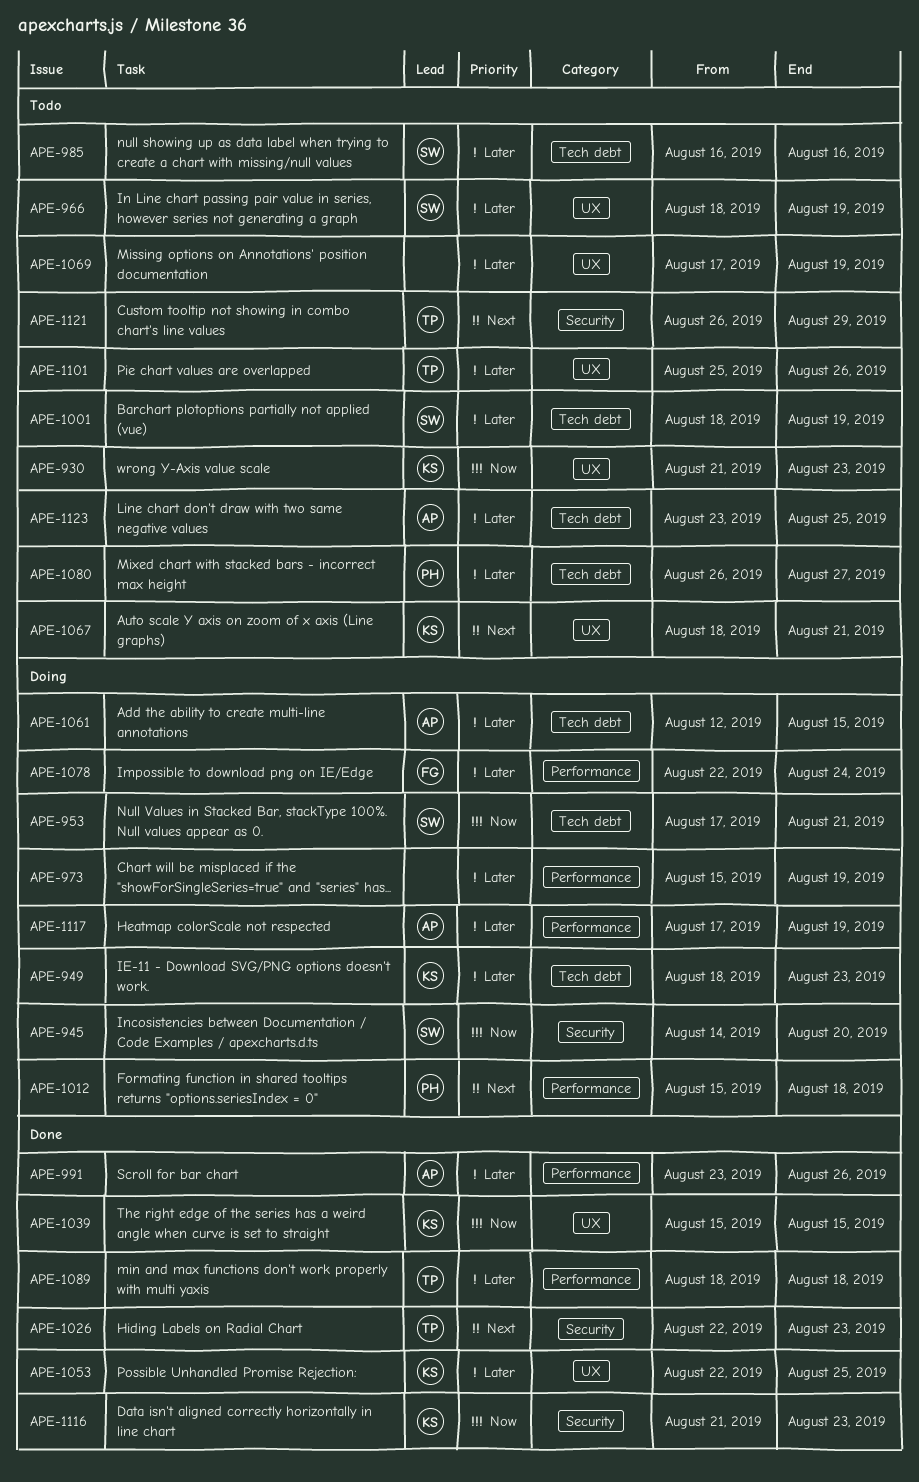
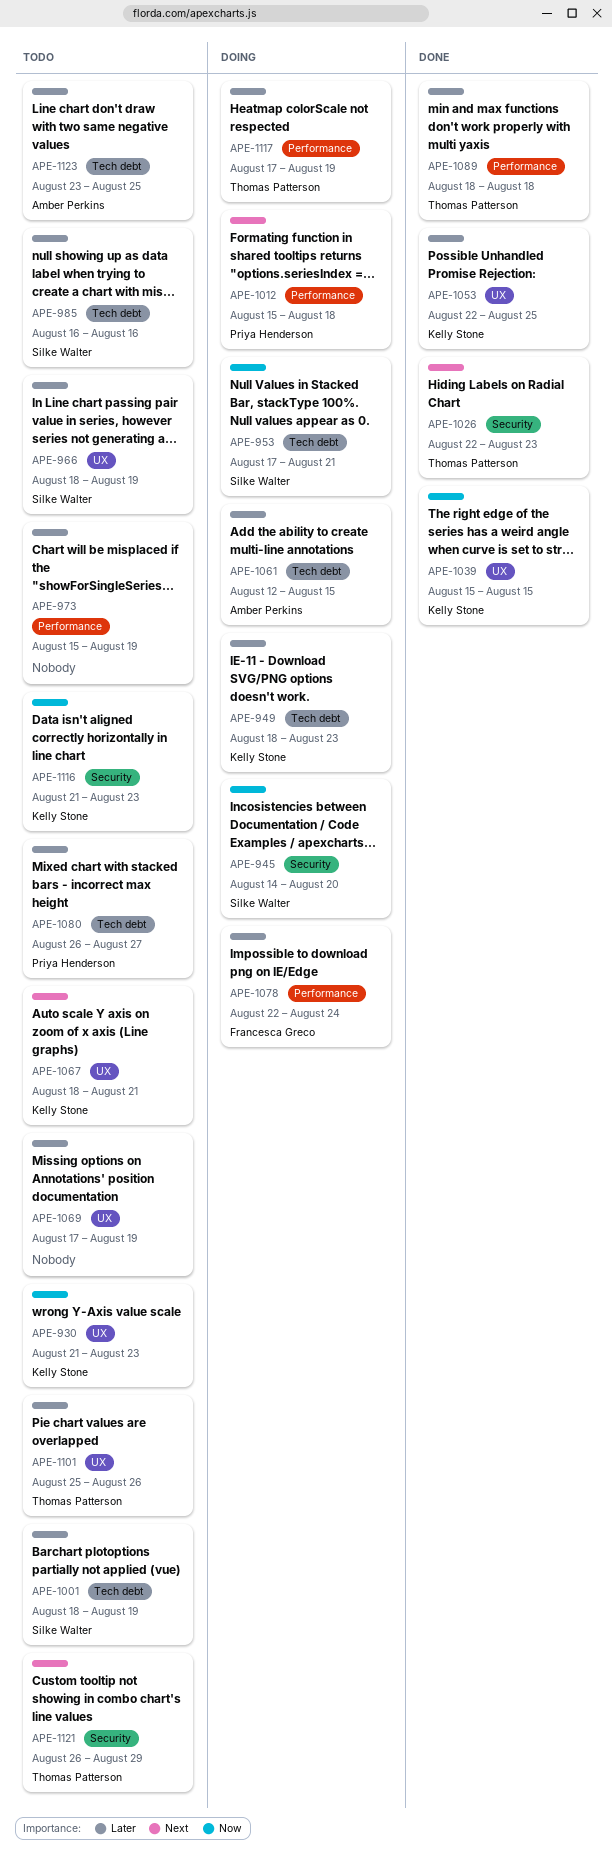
APE-973, status: Doing -> Todo
APE-991: present -> none
APE-1116, status: Done -> Todo
APE-1117, owner: Amber Perkins -> Thomas Patterson

